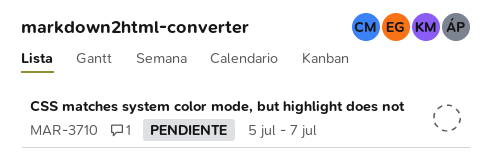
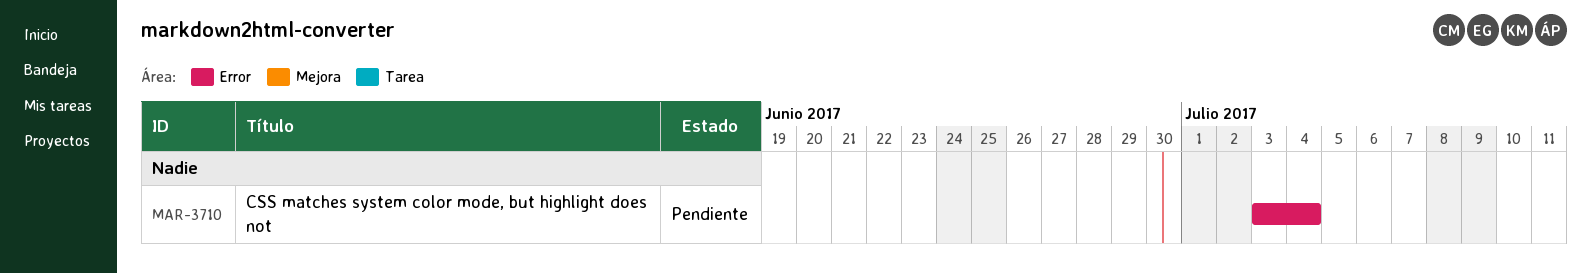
MAR-3710, start: Jul 5 -> Jul 3
MAR-3710, due: Jul 7 -> Jul 4

